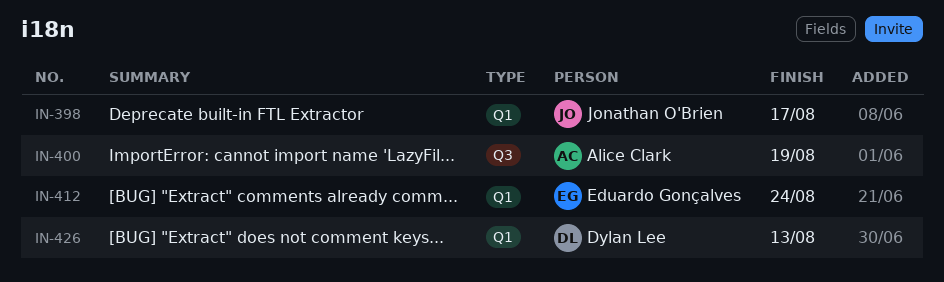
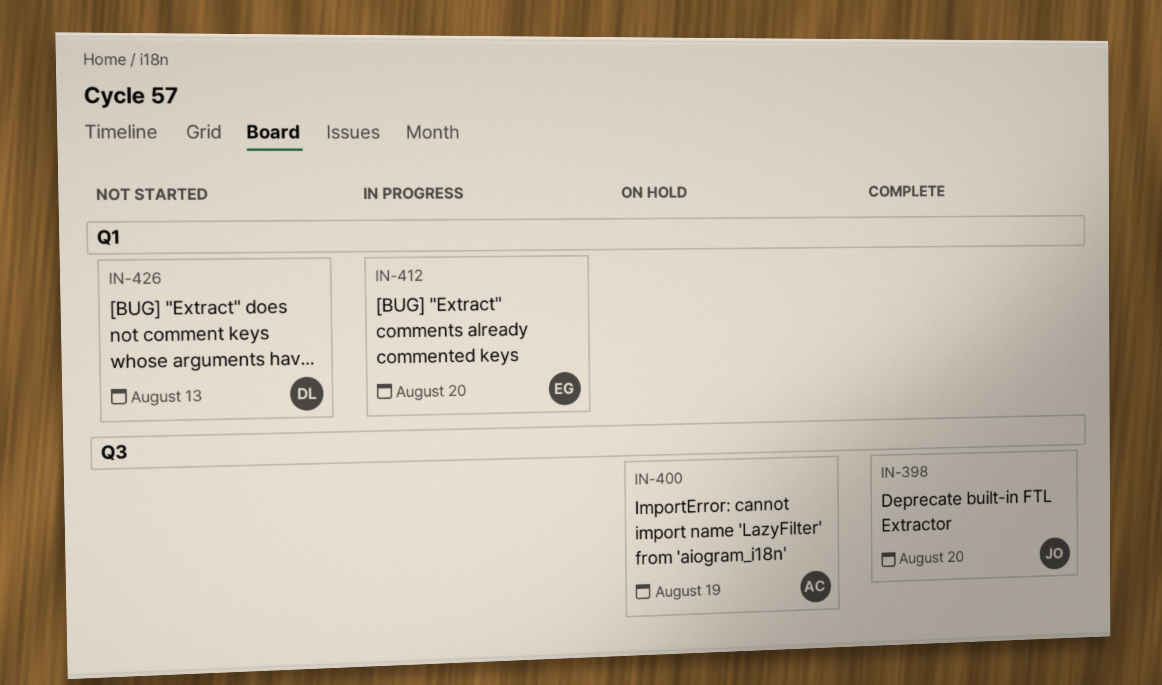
IN-398, label: Q1 -> Q3
IN-398, due: Aug 17 -> Aug 20
IN-412, due: Aug 24 -> Aug 20

